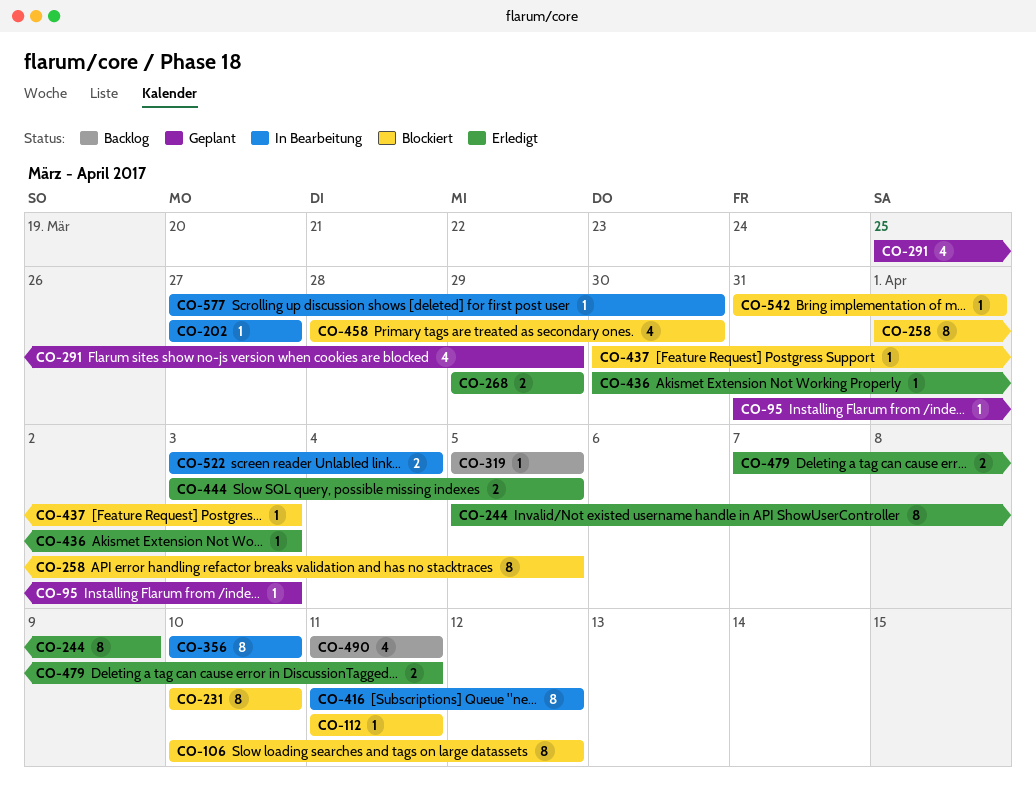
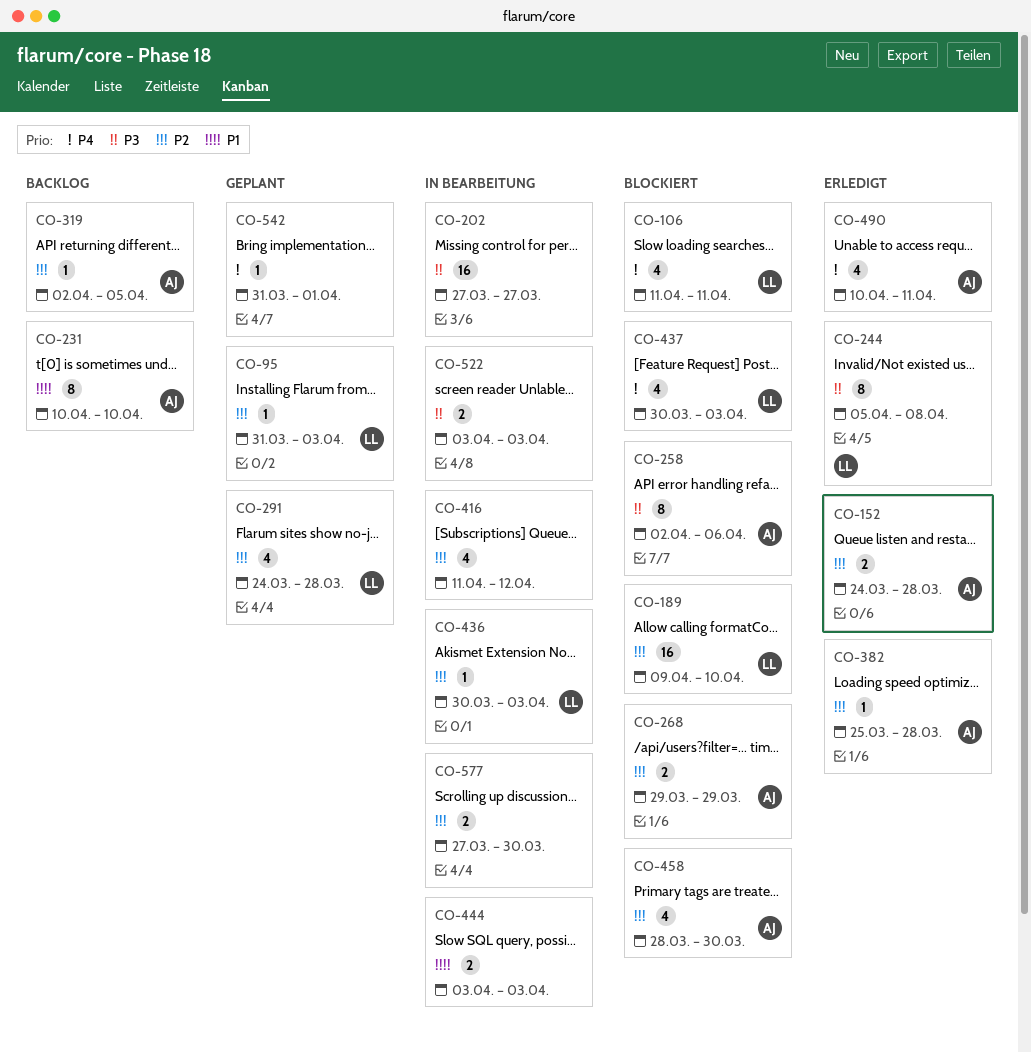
CO-106, estimate: 8 -> 4
CO-106, start: Apr 10 -> Apr 11
CO-106, due: Apr 12 -> Apr 11
CO-112: present -> none
CO-152: none -> present
CO-189: none -> present
CO-202, estimate: 1 -> 16
CO-231, status: Blockiert -> Backlog
CO-244, due: Apr 9 -> Apr 8
CO-258, start: Apr 1 -> Apr 2
CO-258, due: Apr 5 -> Apr 6
CO-268, status: Erledigt -> Blockiert
CO-291, start: Mar 25 -> Mar 24
CO-291, due: Mar 29 -> Mar 28
CO-319, start: Apr 5 -> Apr 2
CO-356: present -> none
CO-382: none -> present
CO-416, estimate: 8 -> 4
CO-436, status: Erledigt -> In Bearbeitung
CO-437, estimate: 1 -> 4
CO-444, status: Erledigt -> In Bearbeitung
CO-444, due: Apr 5 -> Apr 3
CO-479: present -> none
CO-490, status: Backlog -> Erledigt
CO-490, start: Apr 11 -> Apr 10
CO-522, due: Apr 4 -> Apr 3
CO-542, status: Blockiert -> Geplant
CO-577, estimate: 1 -> 2

